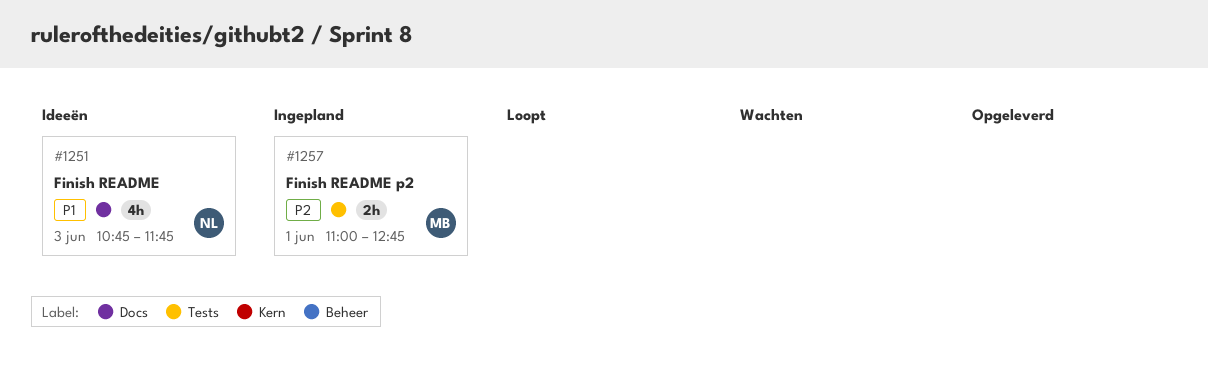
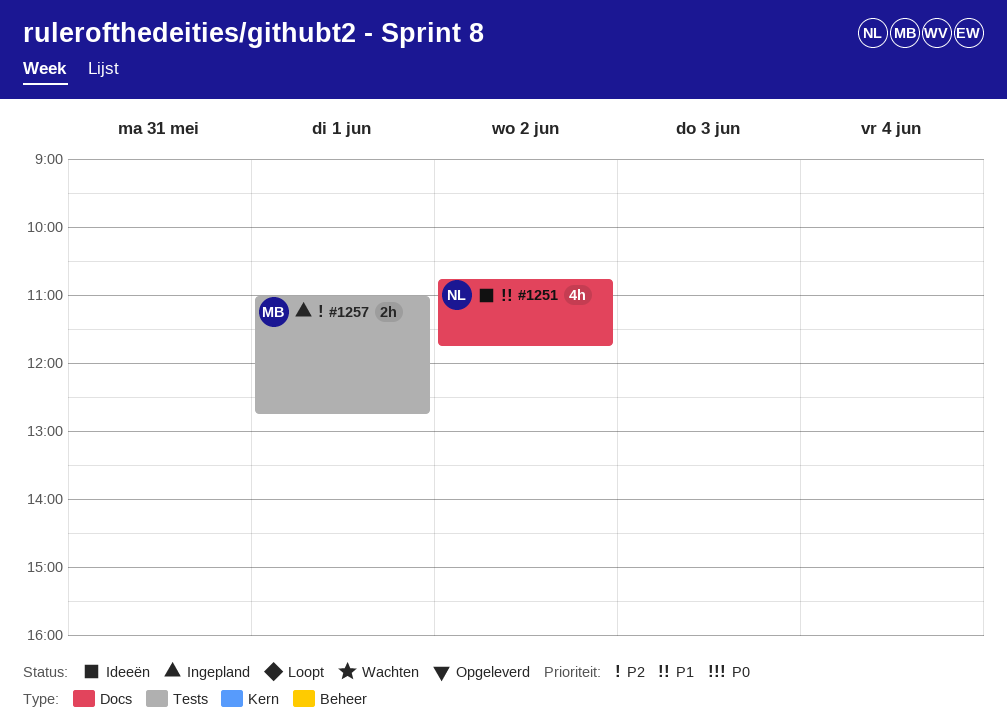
#1251, day: Jun 3 -> Jun 2

